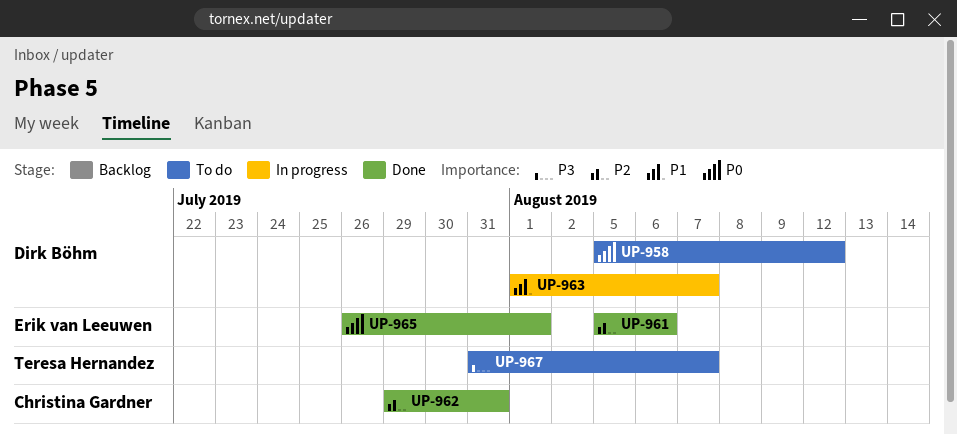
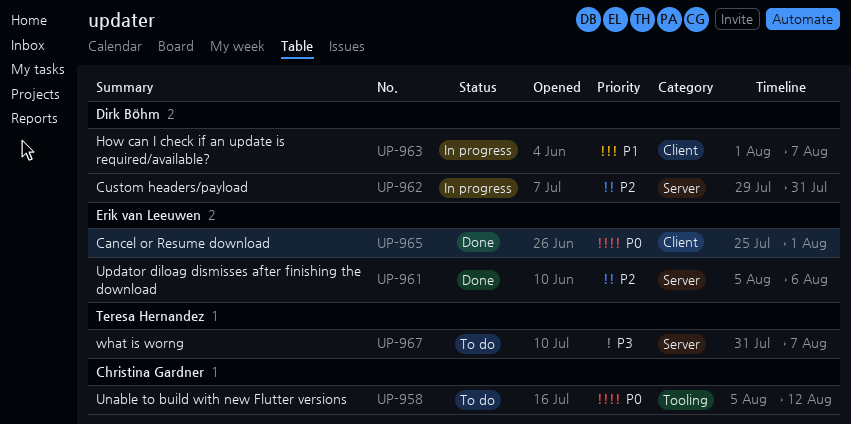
UP-958, owner: Dirk Böhm -> Christina Gardner
UP-962, status: Done -> In progress
UP-962, owner: Christina Gardner -> Dirk Böhm
UP-965, start: Jul 26 -> Jul 25

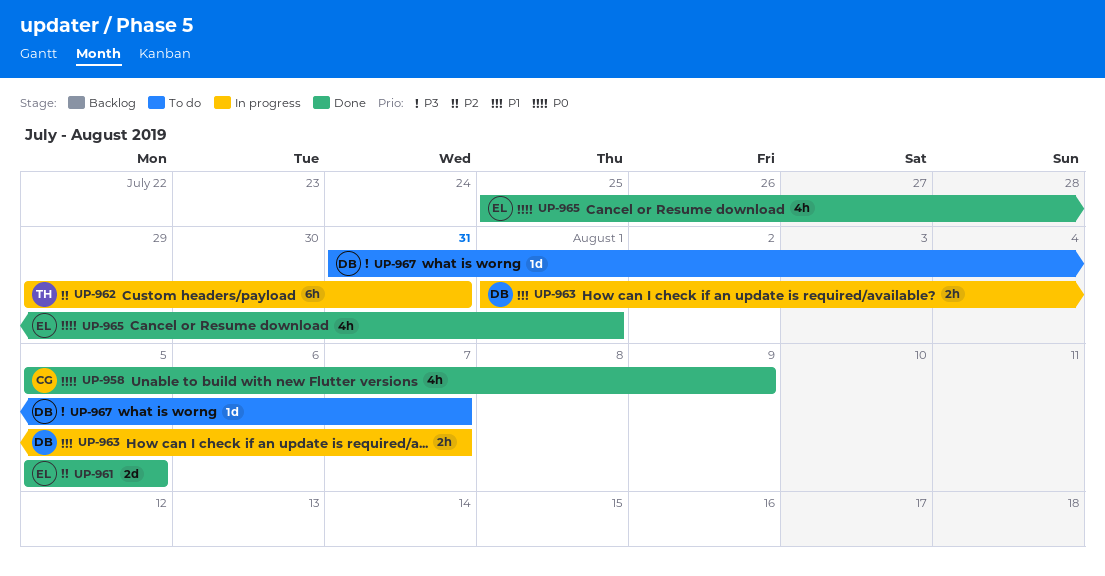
UP-958, status: To do -> Done
UP-958, due: Aug 12 -> Aug 9
UP-961, due: Aug 6 -> Aug 5
UP-962, owner: Dirk Böhm -> Teresa Hernandez
UP-967, owner: Teresa Hernandez -> Dirk Böhm

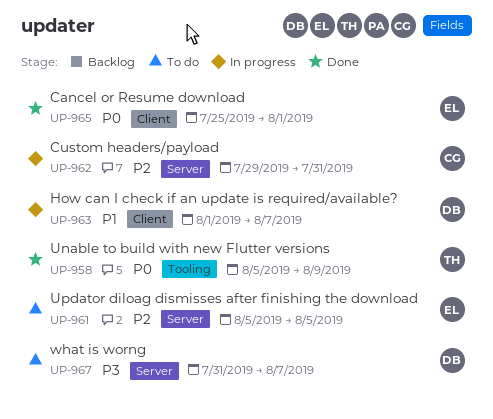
UP-958, owner: CG -> TH
UP-961, status: Done -> To do
UP-962, owner: TH -> CG

